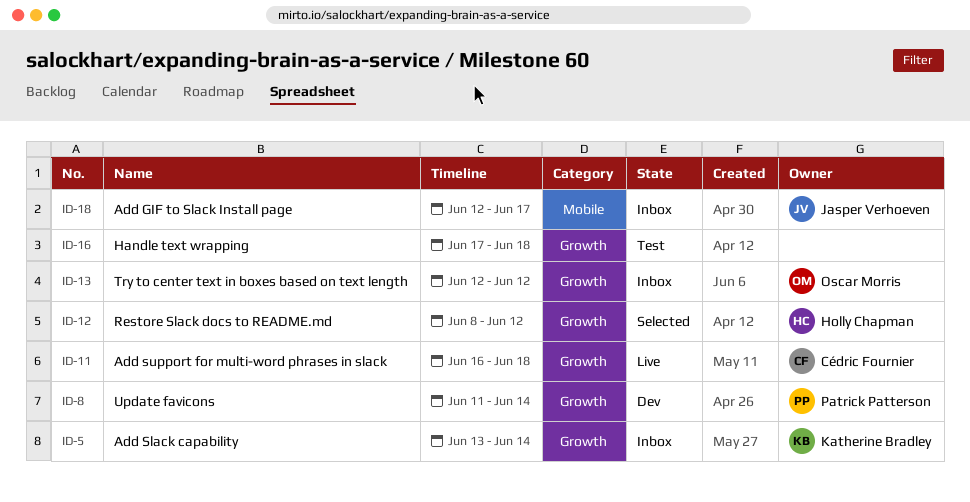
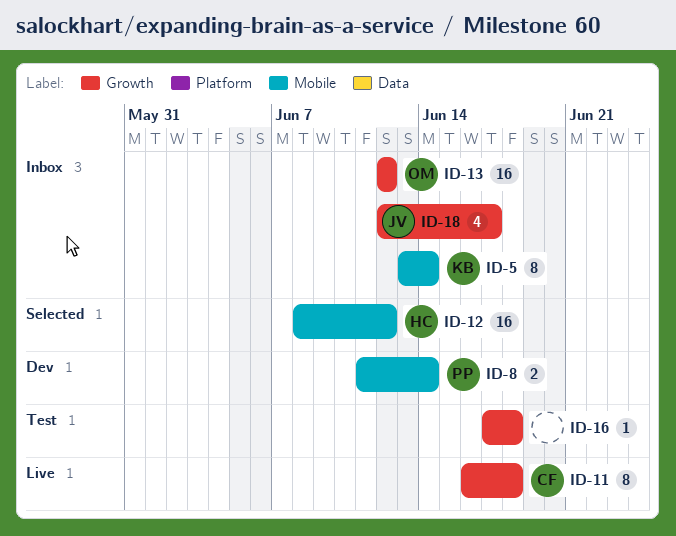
ID-5, label: Growth -> Mobile
ID-8, label: Growth -> Mobile
ID-12, label: Growth -> Mobile
ID-18, label: Mobile -> Growth

